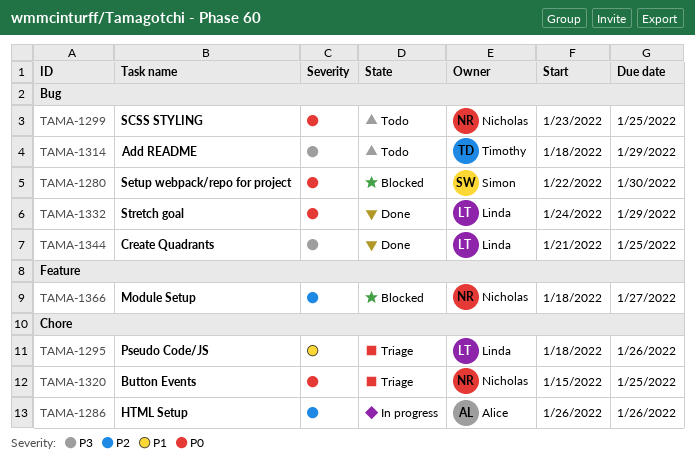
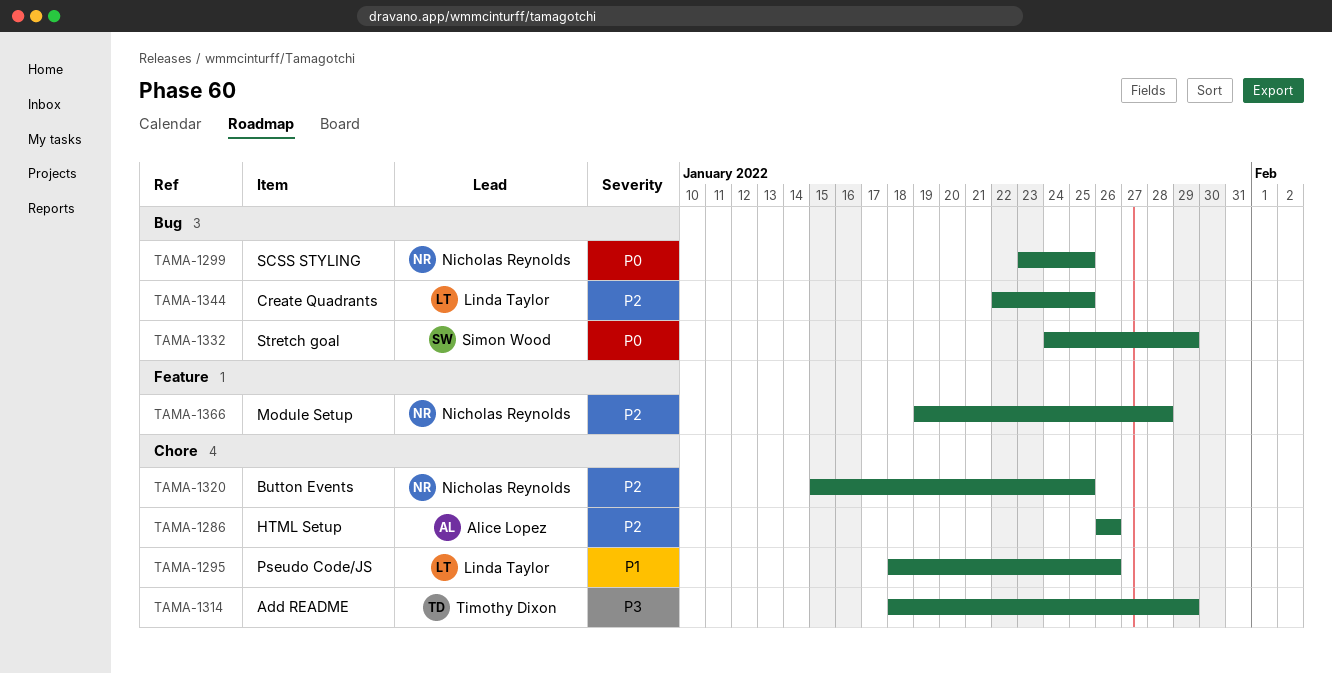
TAMA-1280: present -> none
TAMA-1314, label: Bug -> Chore
TAMA-1320, priority: P0 -> P2
TAMA-1332, owner: Linda Taylor -> Simon Wood
TAMA-1344, priority: P3 -> P2
TAMA-1344, start: Jan 21 -> Jan 22
TAMA-1366, start: Jan 18 -> Jan 19
TAMA-1366, due: Jan 27 -> Jan 28

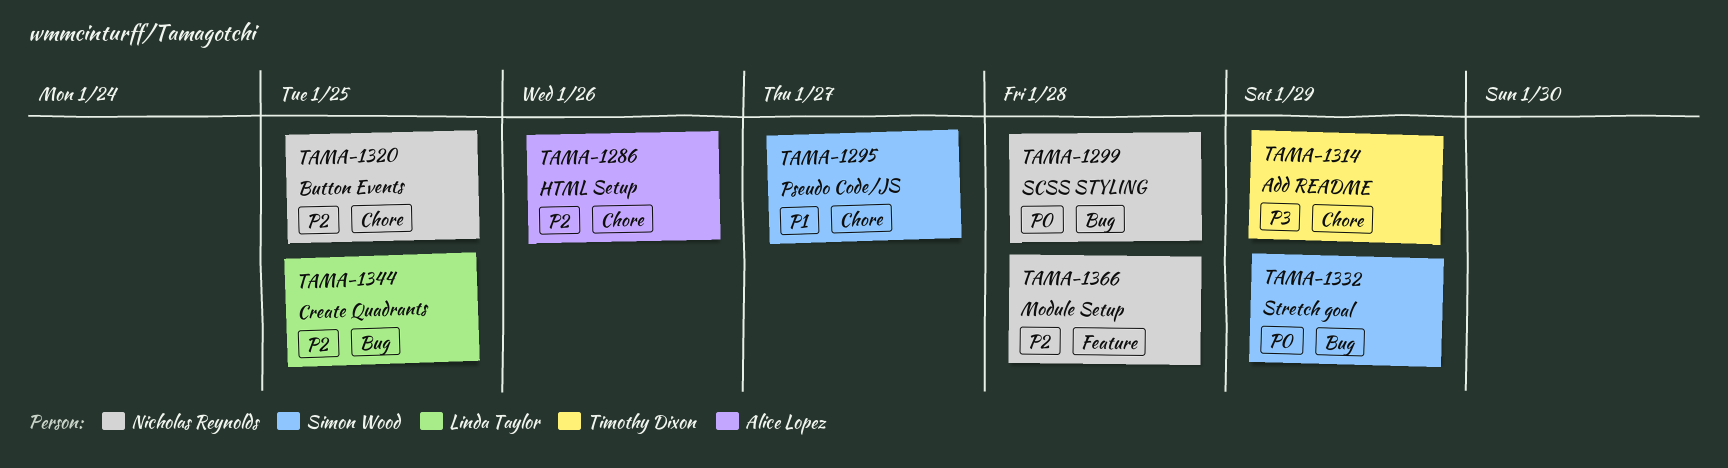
TAMA-1295, owner: Linda Taylor -> Simon Wood
TAMA-1295, due: Jan 26 -> Jan 27
TAMA-1299, due: Jan 25 -> Jan 28

